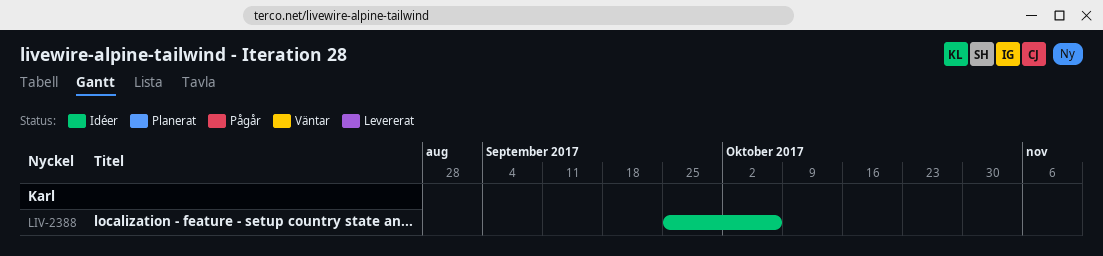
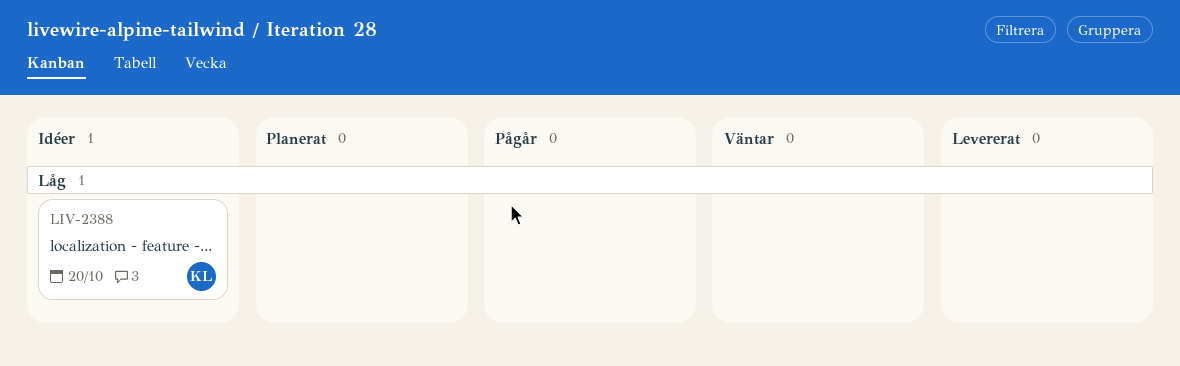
LIV-2388, due: Oct 6 -> Oct 20

